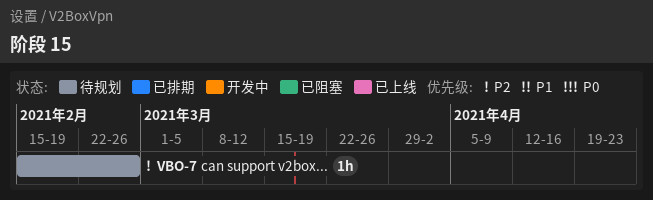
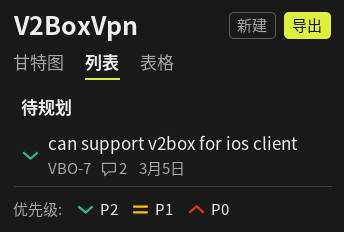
VBO-7, due: Feb 26 -> Mar 5

